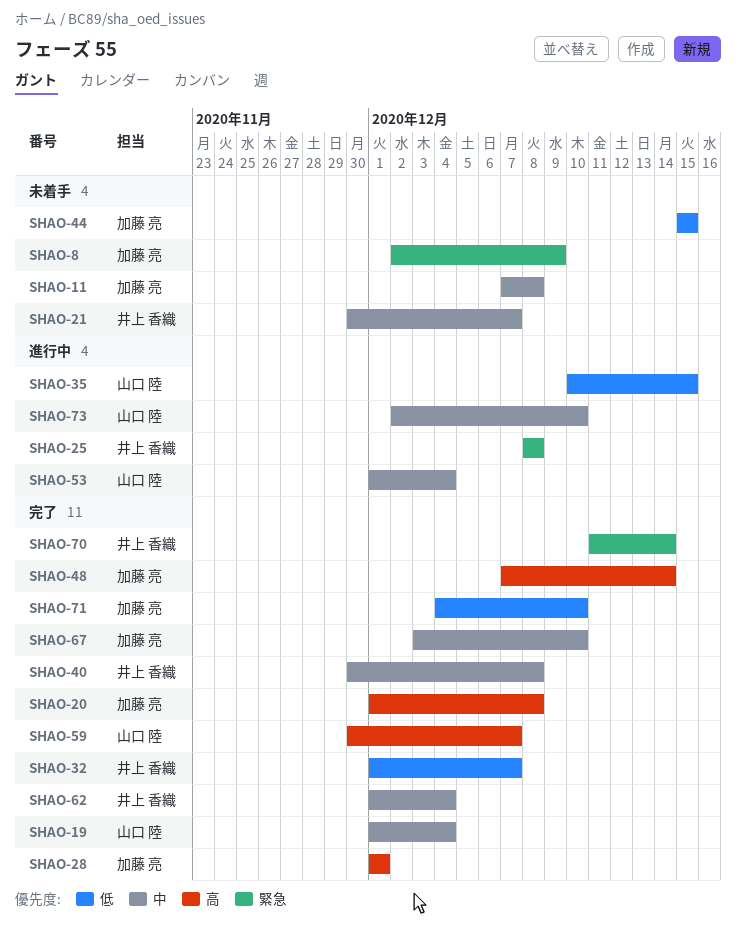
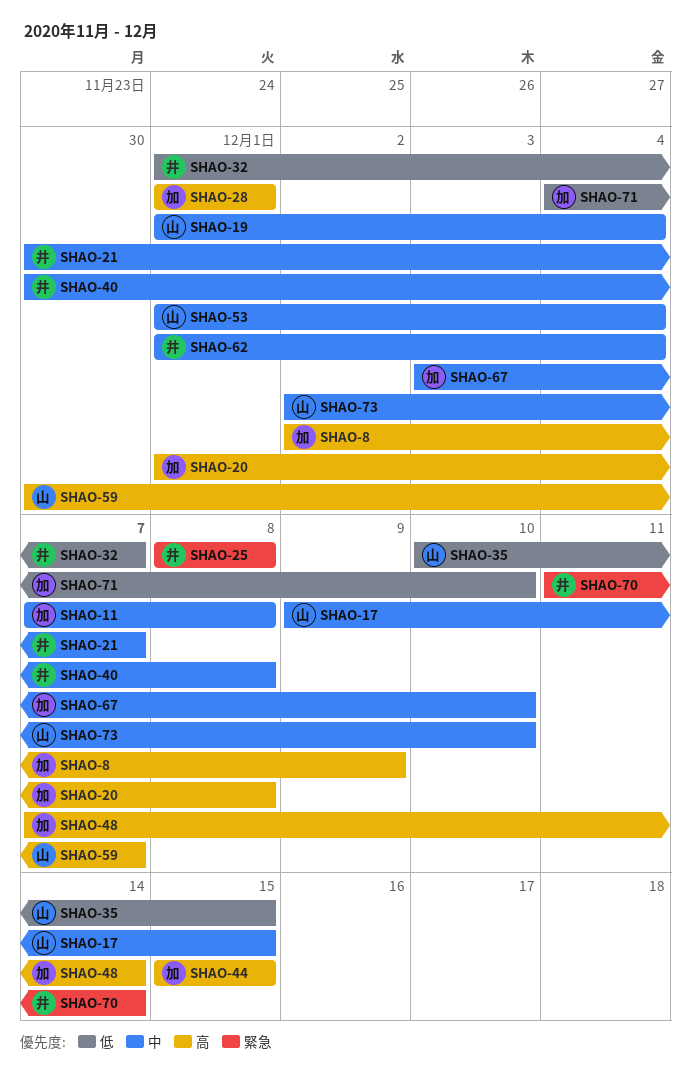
SHAO-8, priority: 緊急 -> 高
SHAO-17: none -> present
SHAO-44, priority: 低 -> 高

